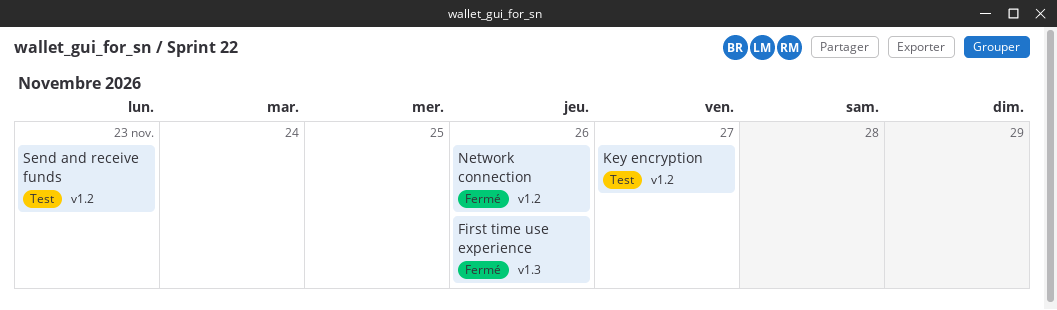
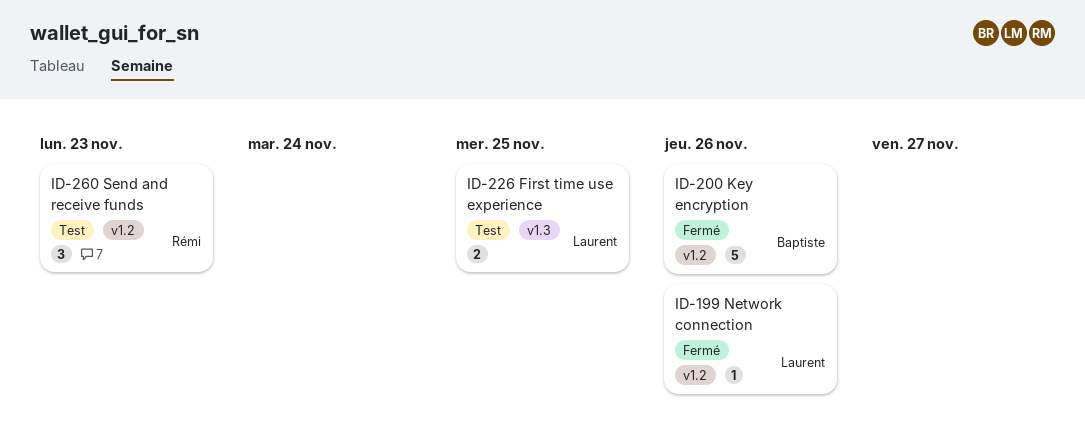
First time use experience, status: Fermé -> Test
First time use experience, due: Nov 26 -> Nov 25
Key encryption, status: Test -> Fermé
Key encryption, due: Nov 27 -> Nov 26

